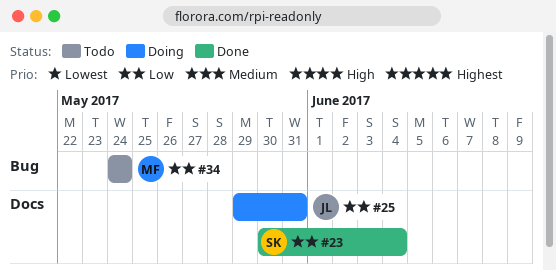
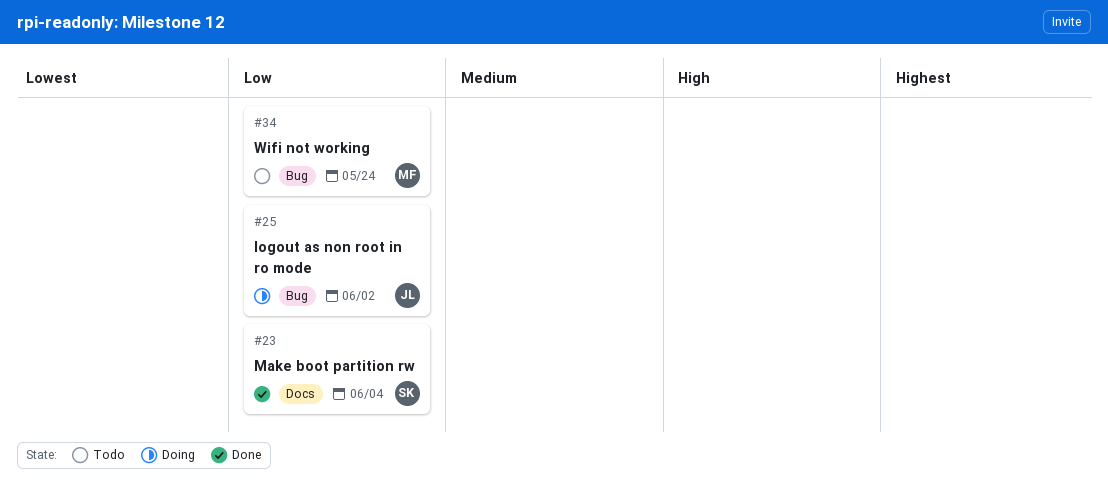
#25, label: Docs -> Bug
#25, due: May 31 -> Jun 2

